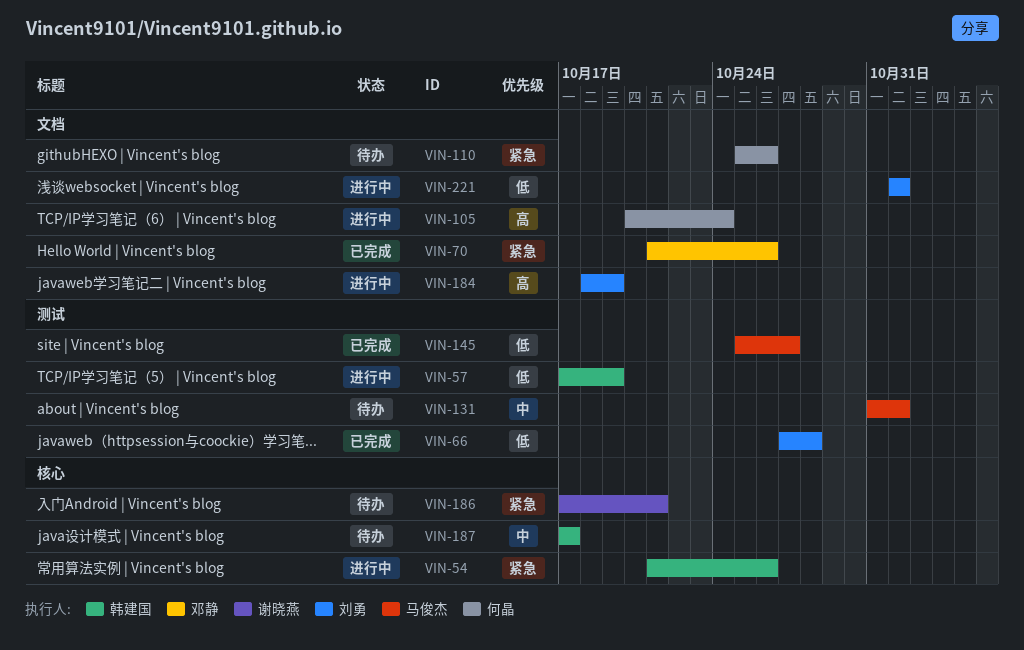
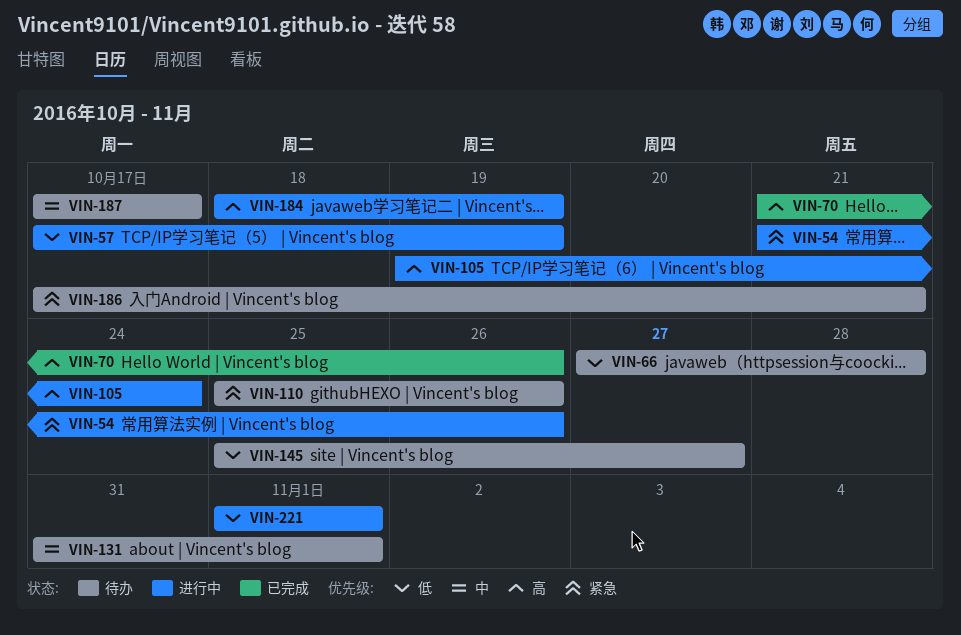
VIN-66, status: 已完成 -> 待办
VIN-70, priority: 紧急 -> 高
VIN-105, start: Oct 20 -> Oct 19
VIN-145, status: 已完成 -> 待办

